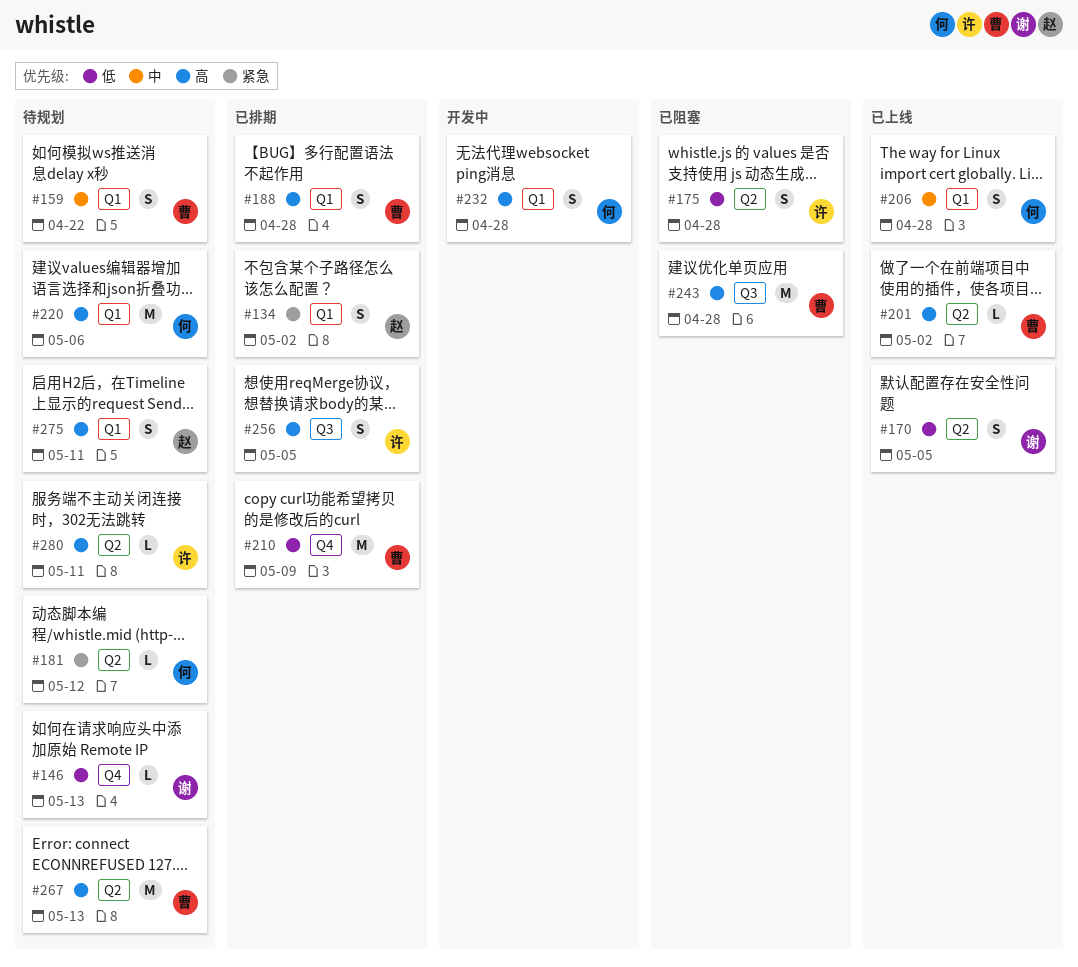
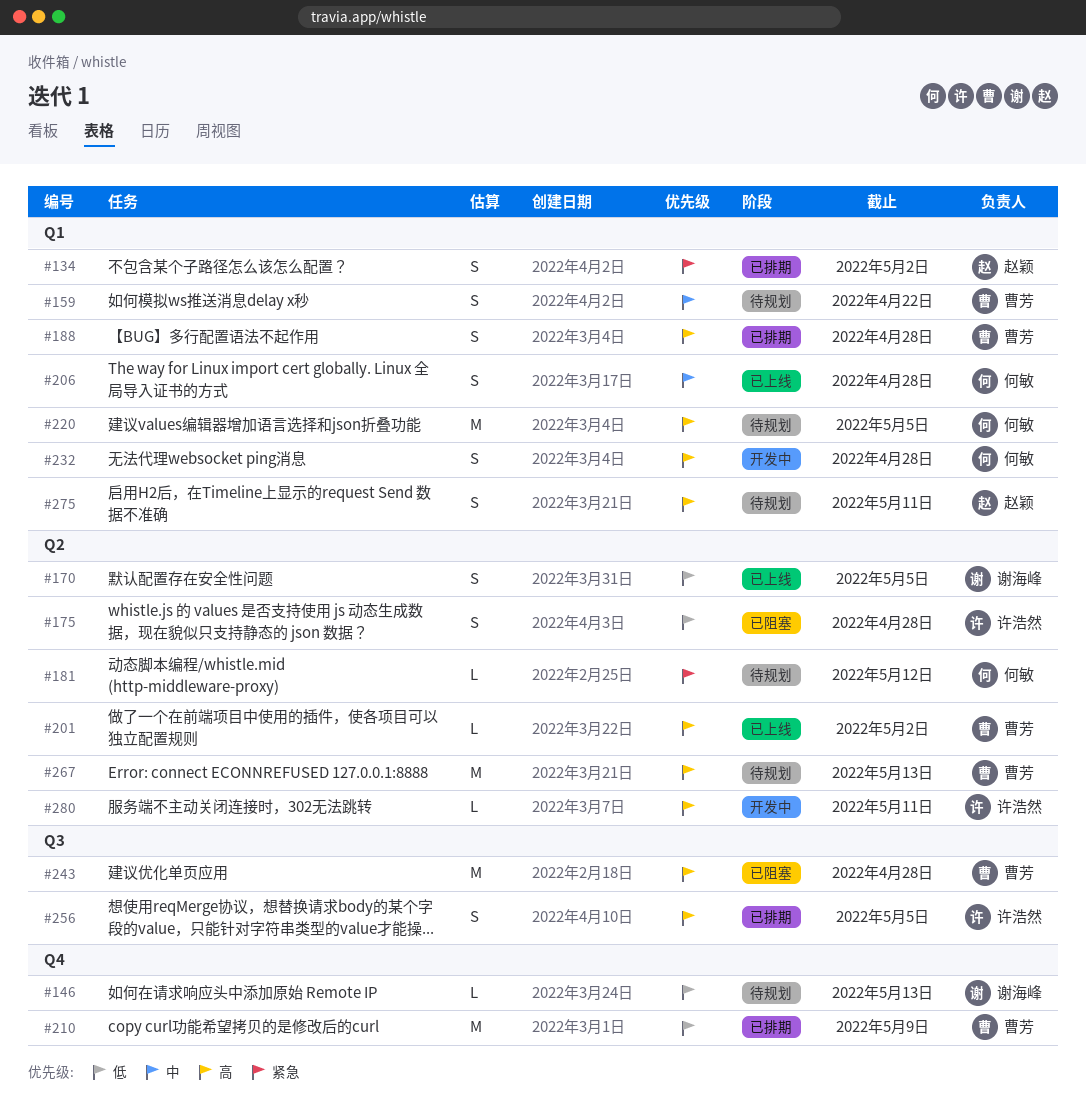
#220, due: May 6 -> May 5
#280, status: 待规划 -> 开发中

